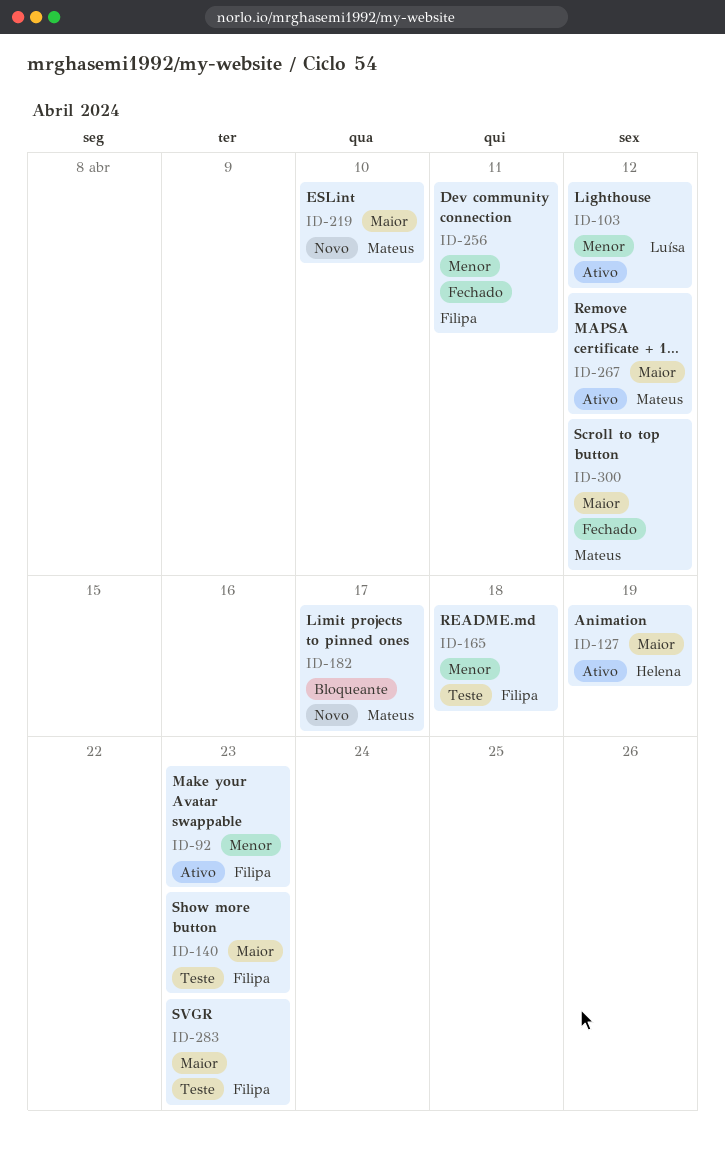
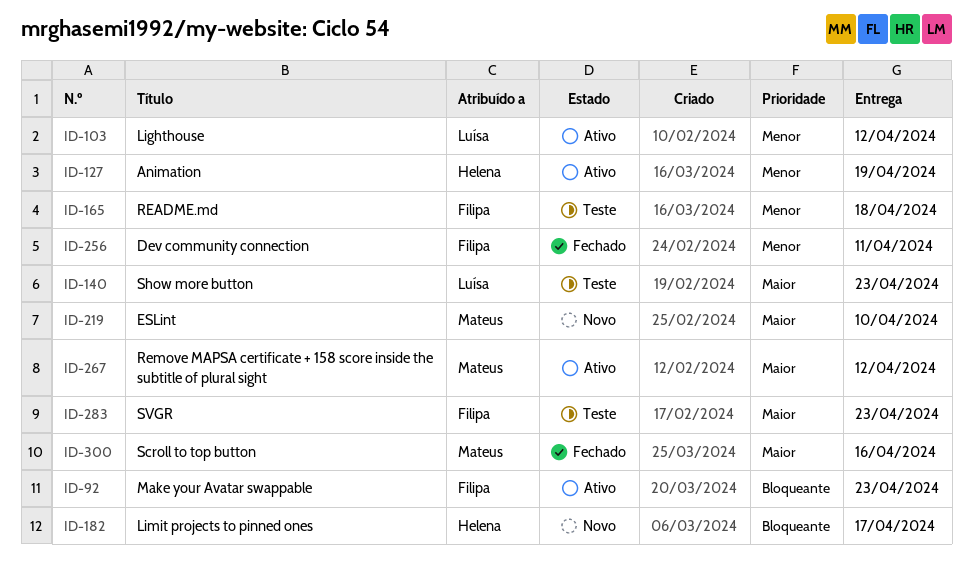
ID-92, priority: Menor -> Bloqueante
ID-127, priority: Maior -> Menor
ID-140, owner: Filipa -> Luísa
ID-182, owner: Mateus -> Helena
ID-300, due: Apr 12 -> Apr 16

